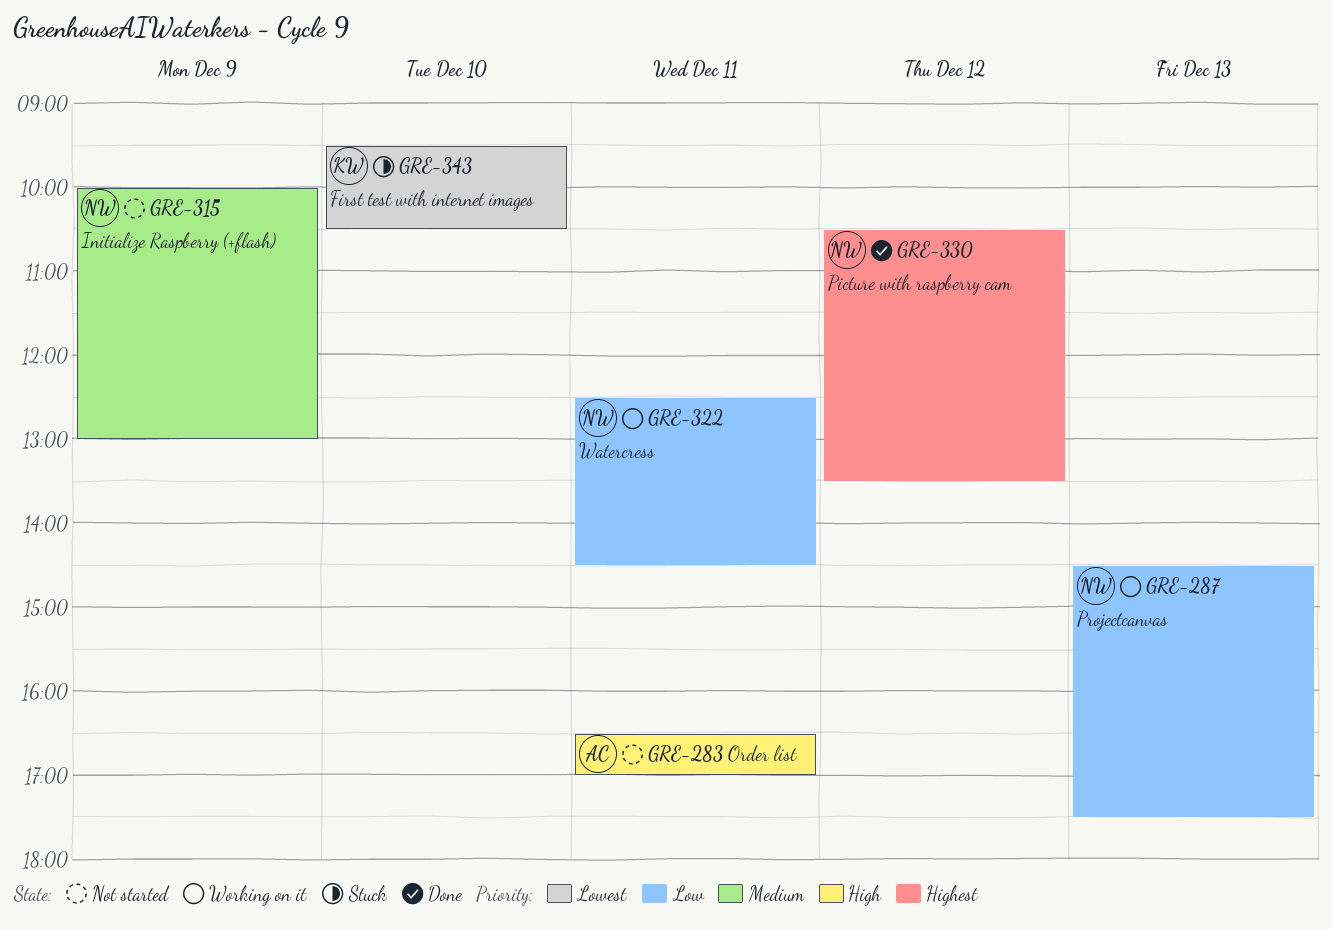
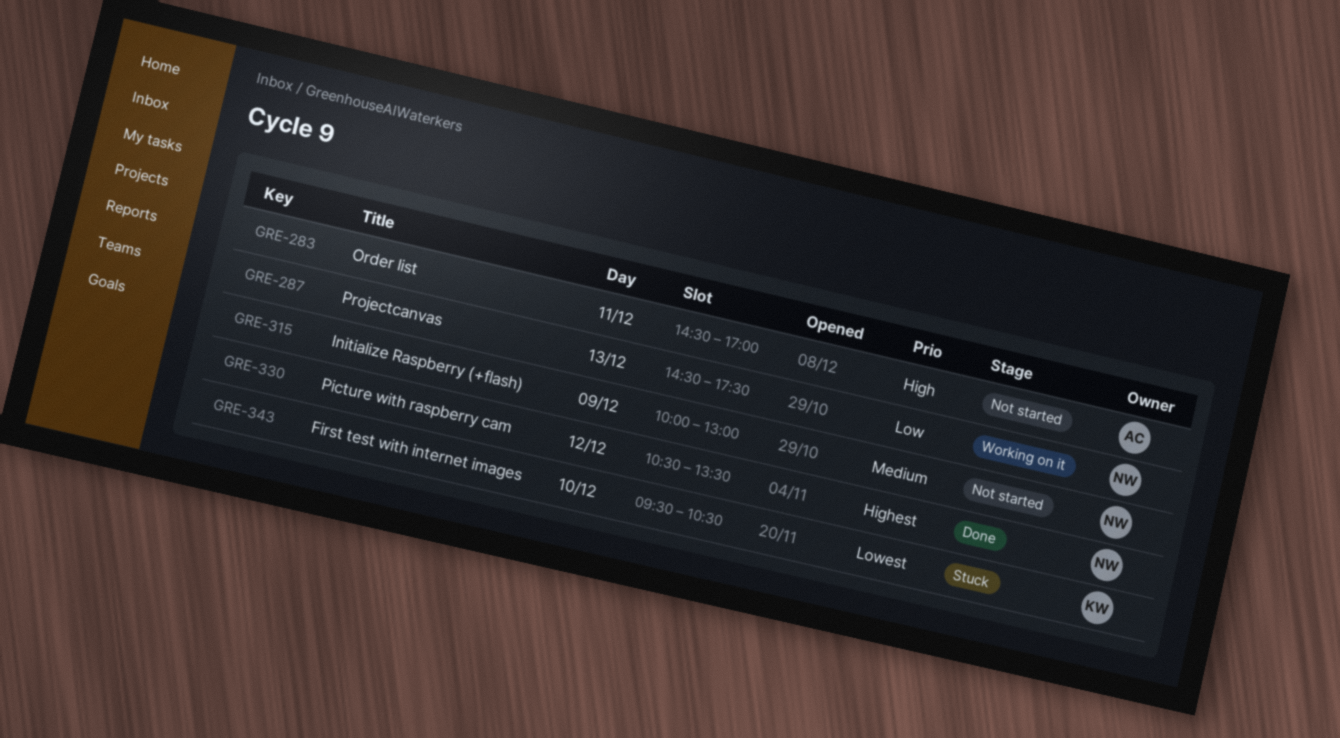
GRE-283, begins: 16:30 -> 14:30
GRE-322: present -> none

